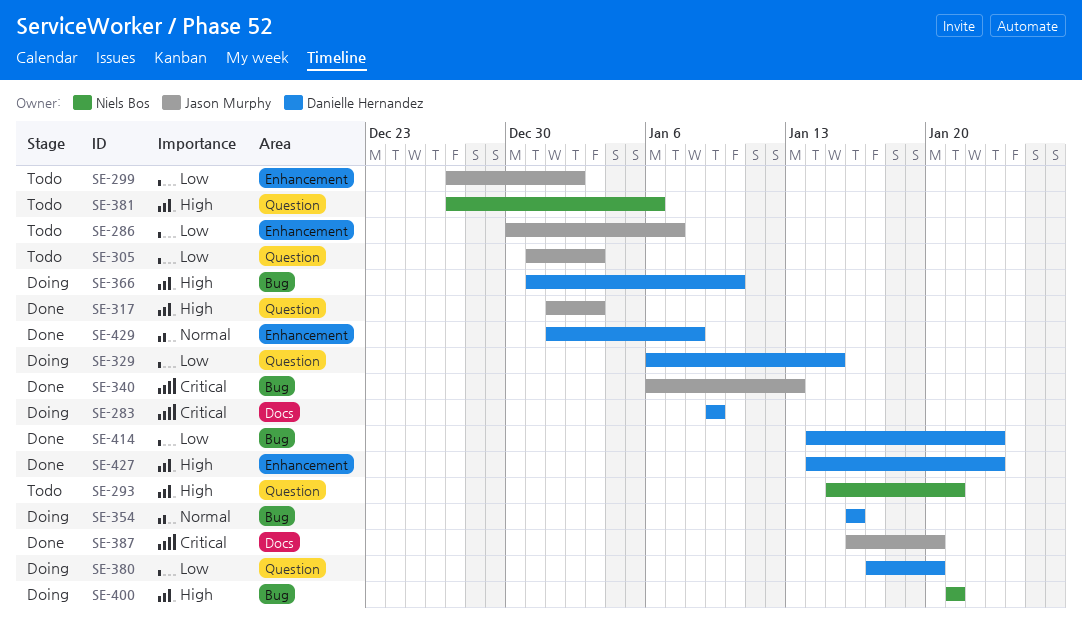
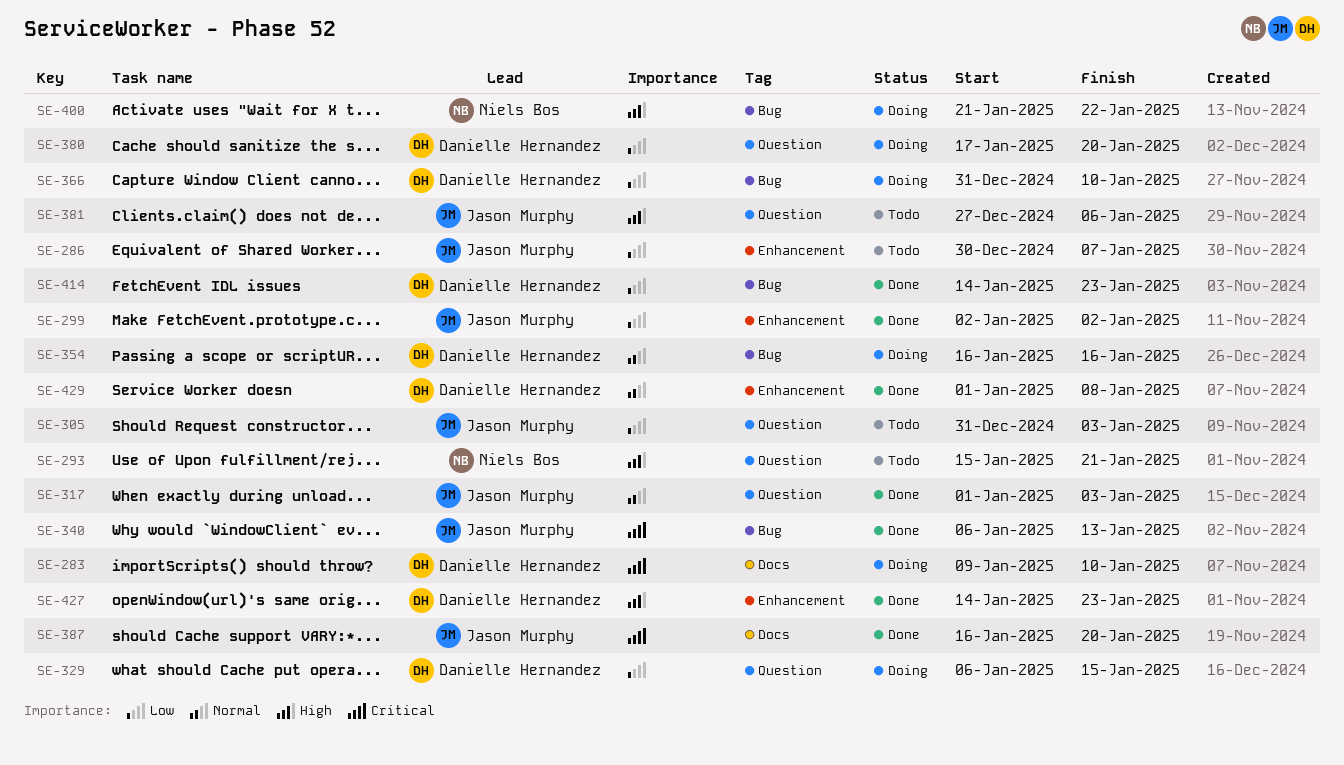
SE-283, due: Jan 9 -> Jan 10
SE-299, status: Todo -> Done
SE-299, start: Dec 27 -> Jan 2
SE-317, priority: High -> Normal
SE-366, priority: High -> Low
SE-381, owner: Niels Bos -> Jason Murphy
SE-400, due: Jan 21 -> Jan 22

